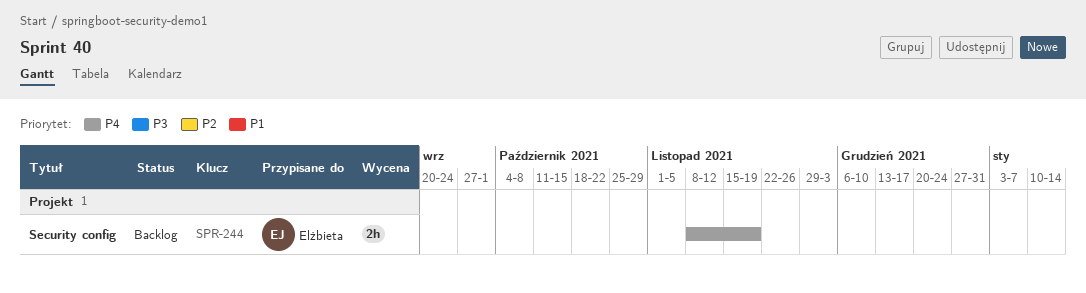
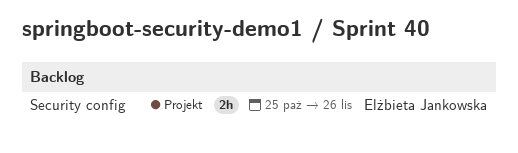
Security config, start: Nov 8 -> Oct 25
Security config, due: Nov 19 -> Nov 26

